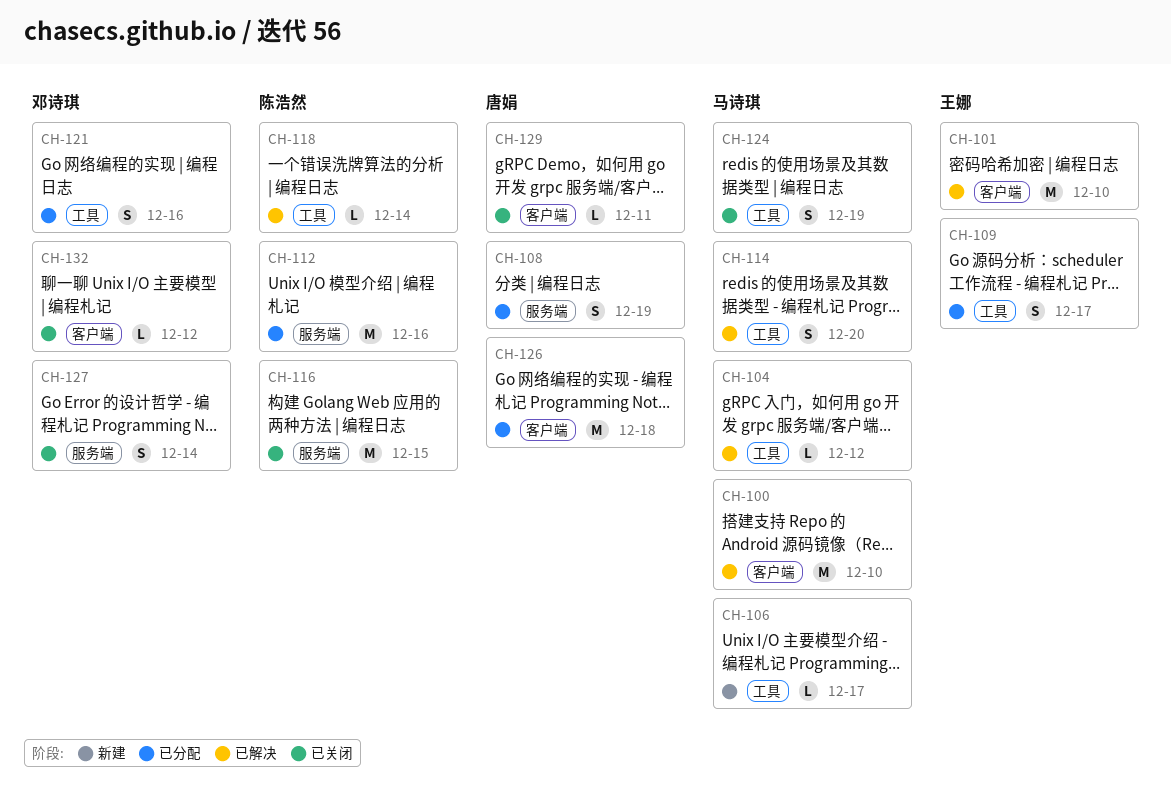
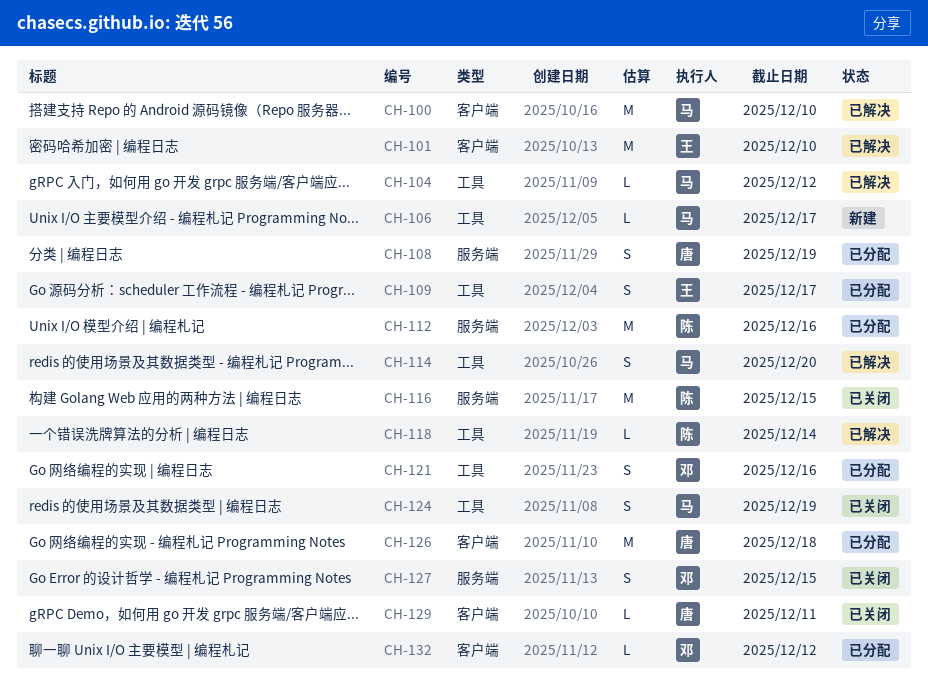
CH-127, due: Dec 14 -> Dec 15
CH-132, status: 已关闭 -> 已分配

